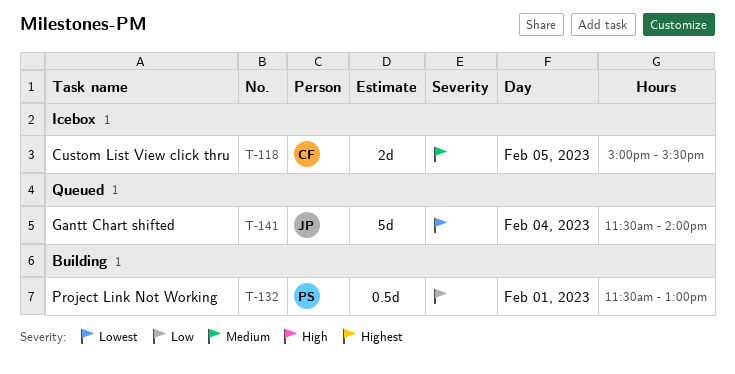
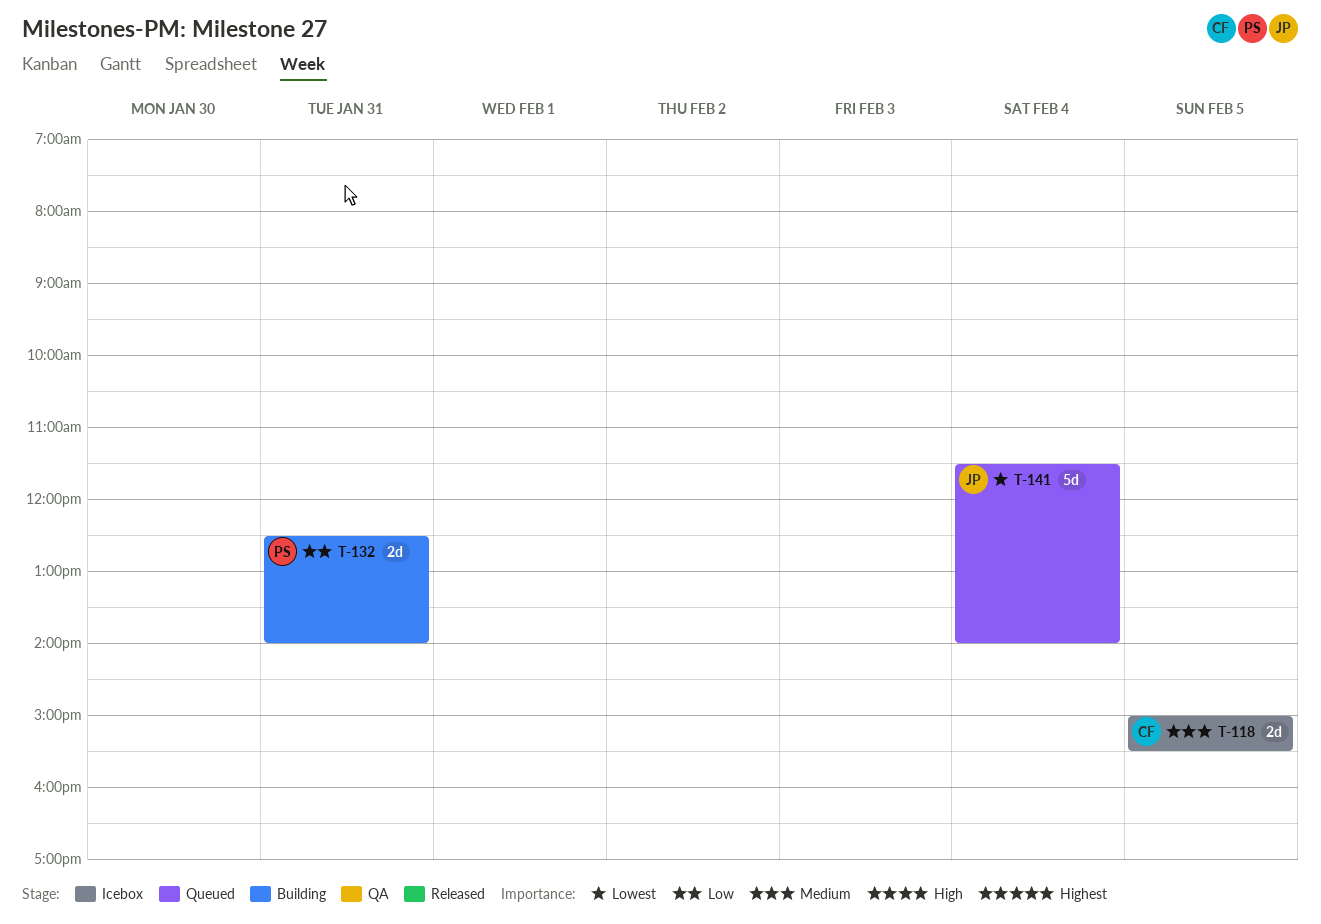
T-132, estimate: 0.5d -> 2d
T-132, day: Feb 1 -> Jan 31
T-132, begins: 11:30 -> 12:30
T-132, ends: 13:00 -> 14:00

